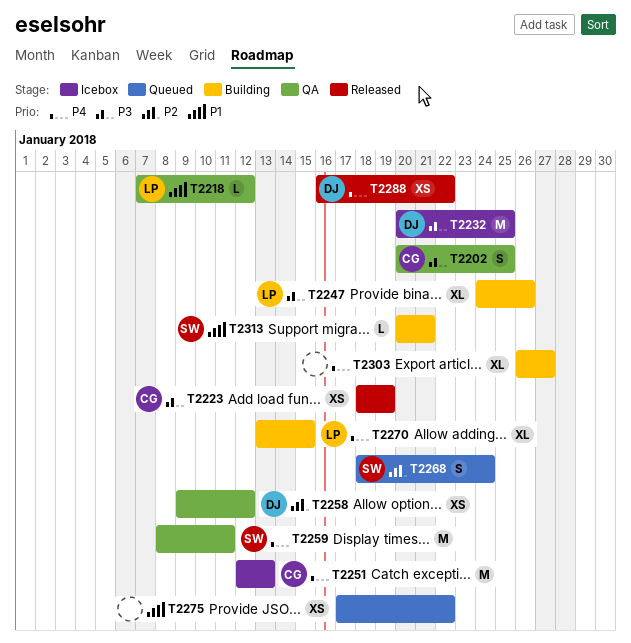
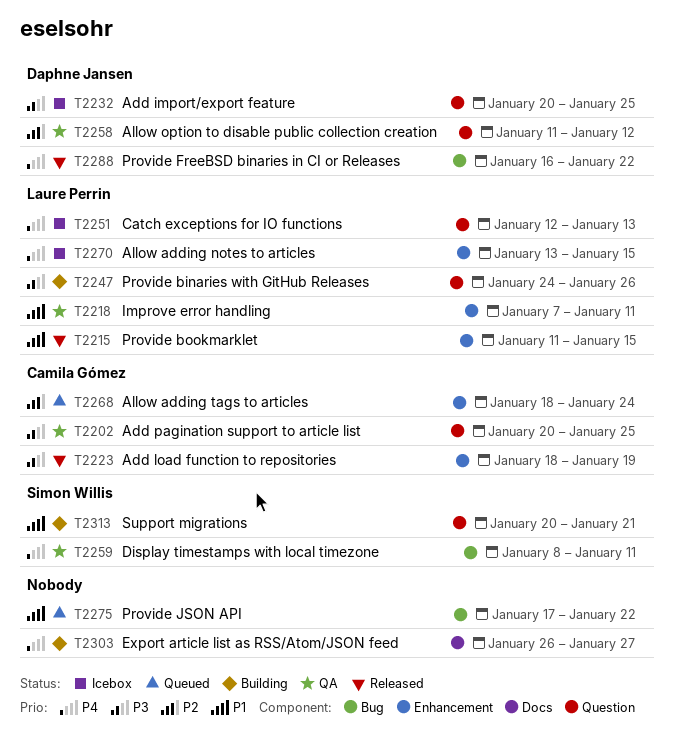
T2215: none -> present
T2218, due: Jan 12 -> Jan 11
T2251, owner: Camila Gómez -> Laure Perrin
T2258, start: Jan 9 -> Jan 11
T2268, owner: Simon Willis -> Camila Gómez
T2270, status: Building -> Icebox

